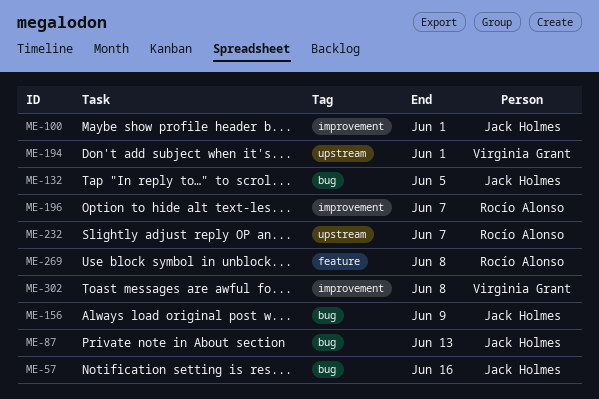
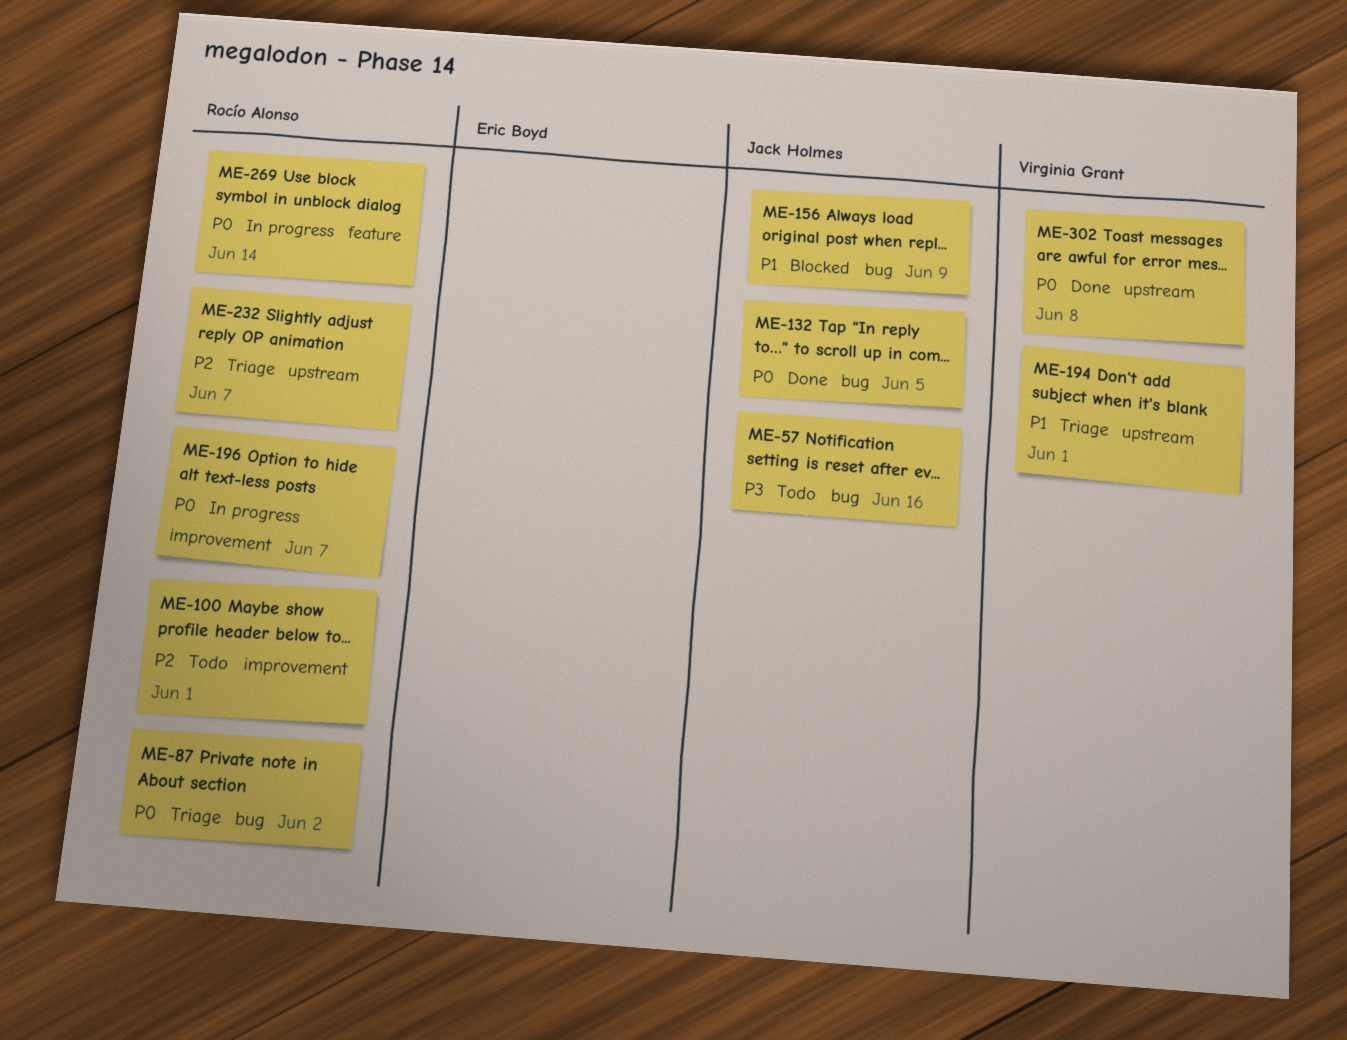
ME-87, owner: Jack Holmes -> Rocío Alonso
ME-87, due: Jun 13 -> Jun 2
ME-100, owner: Jack Holmes -> Rocío Alonso
ME-269, due: Jun 8 -> Jun 14
ME-302, label: improvement -> upstream

